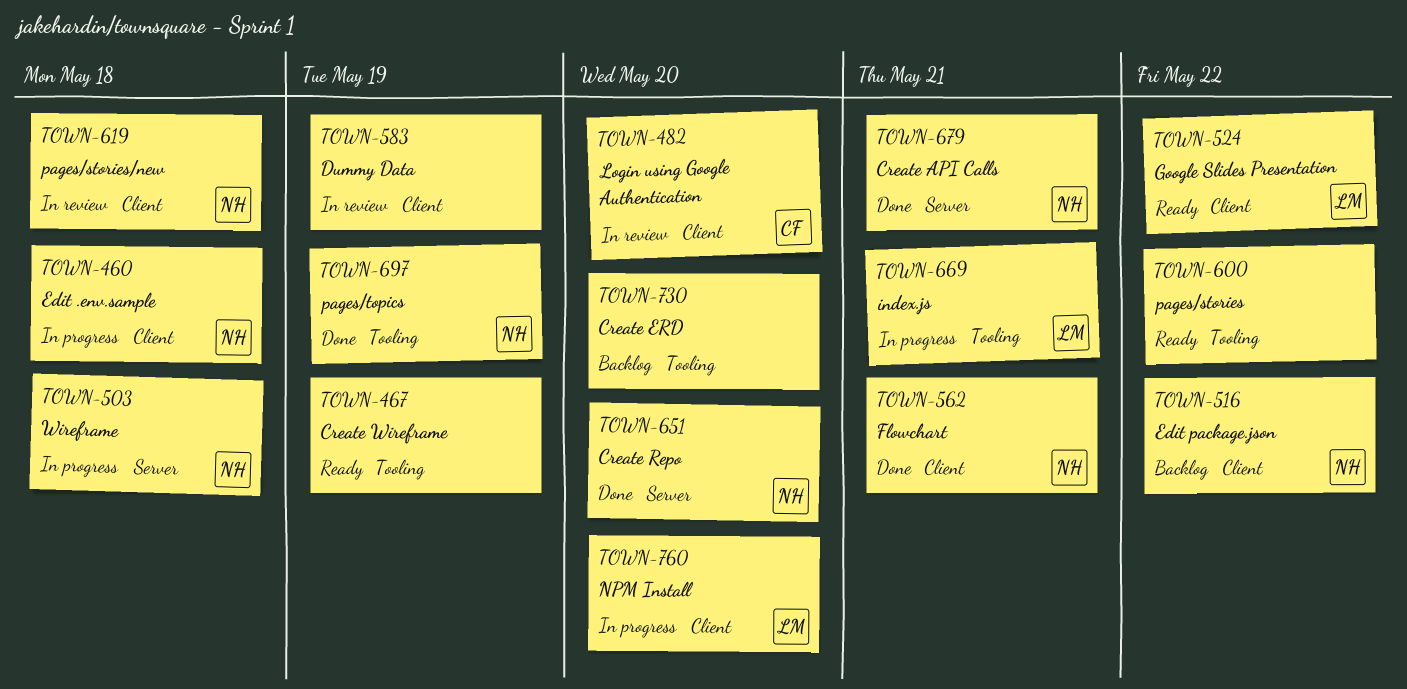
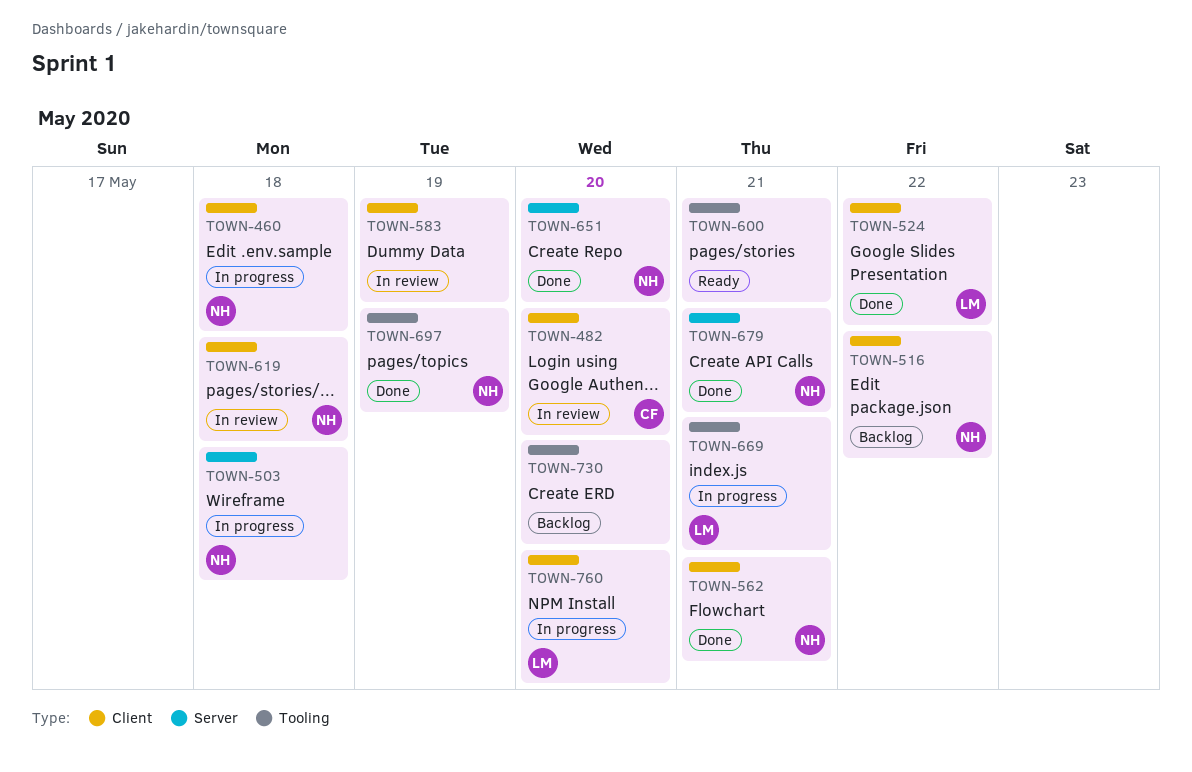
TOWN-467: present -> none
TOWN-524, status: Ready -> Done
TOWN-600, day: May 22 -> May 21

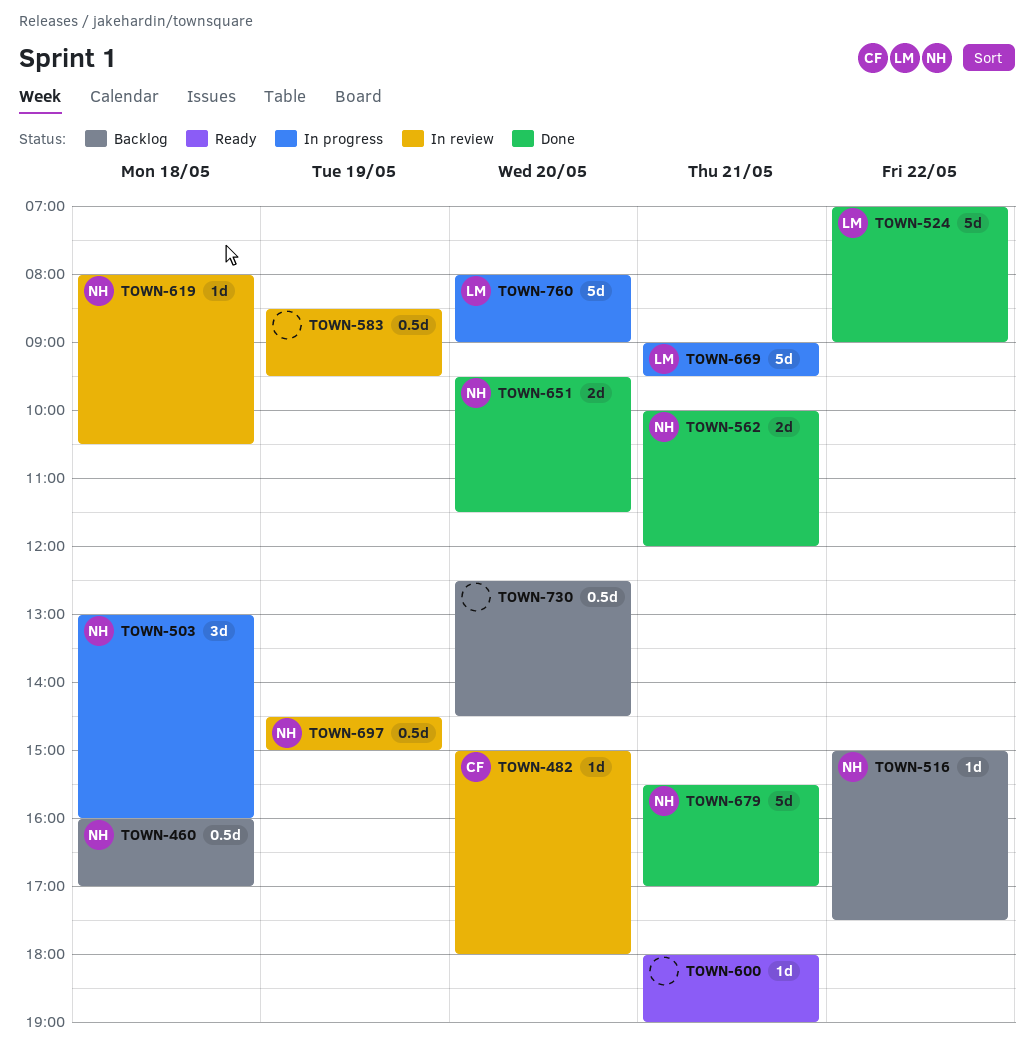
TOWN-460, status: In progress -> Backlog
TOWN-697, status: Done -> In review

